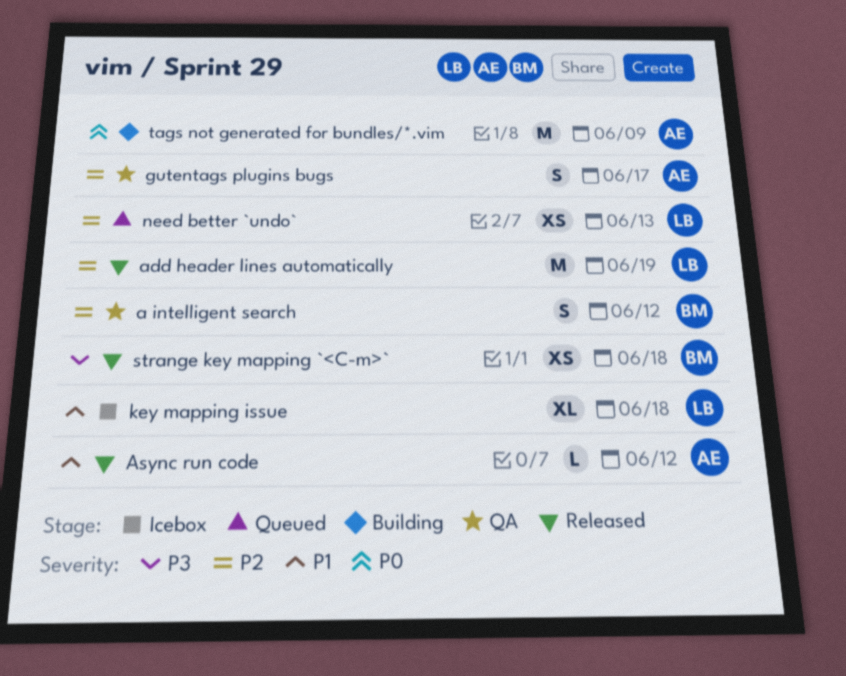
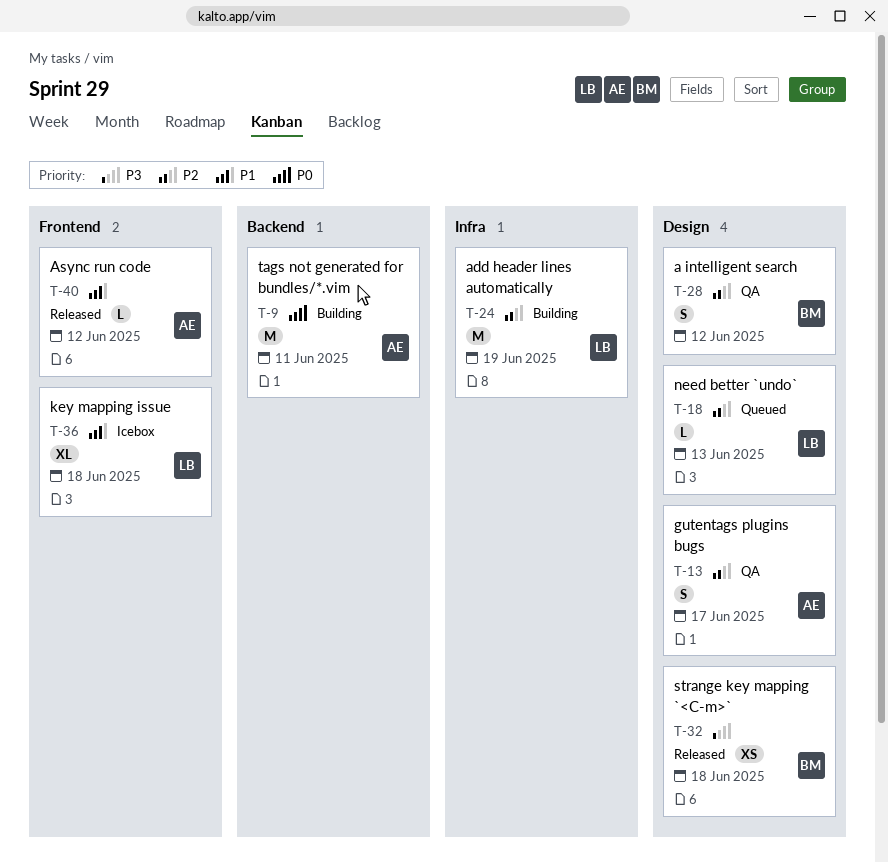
add header lines automatically, status: Released -> Building
need better `undo`, estimate: XS -> L
tags not generated for bundles/*.vim, due: Jun 9 -> Jun 11

